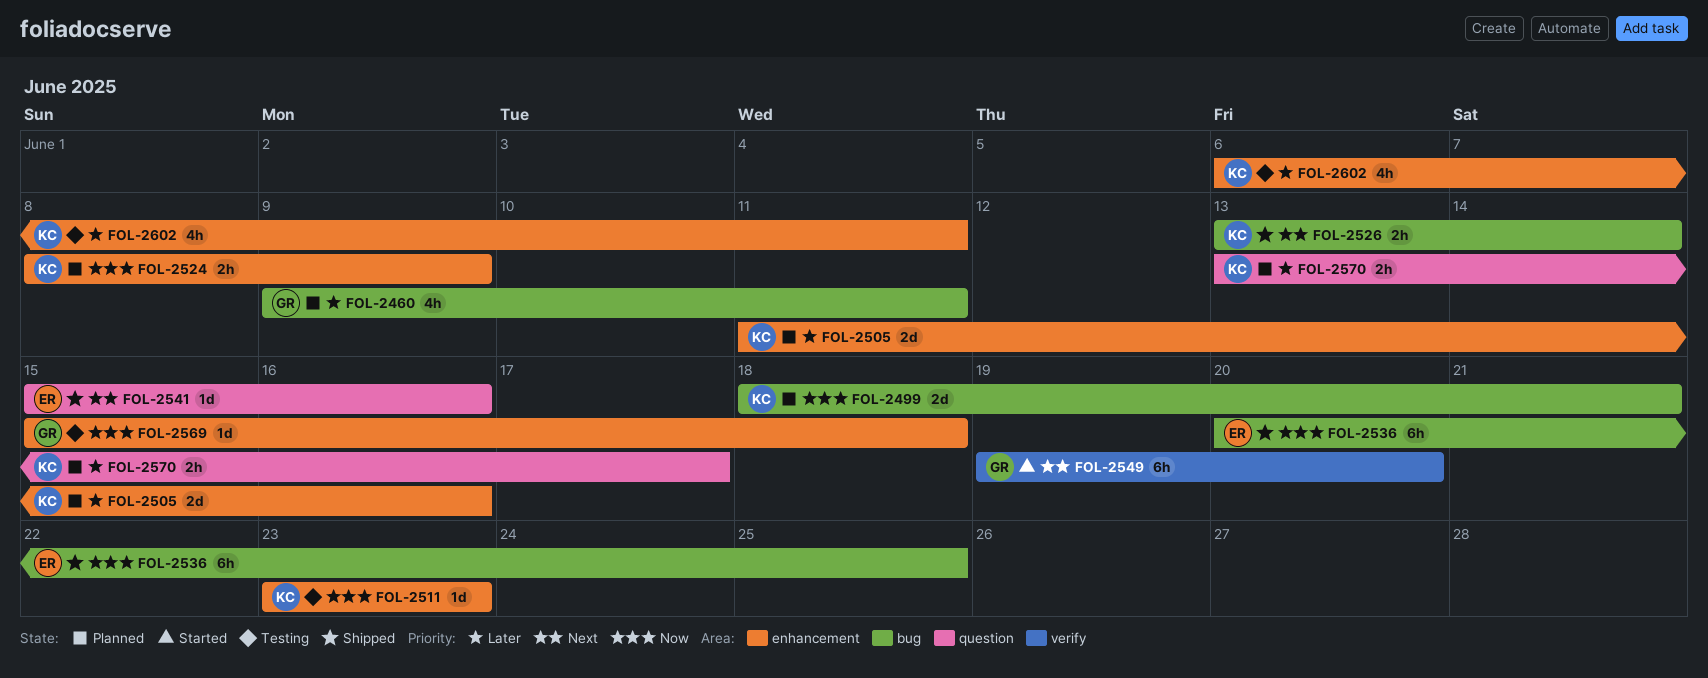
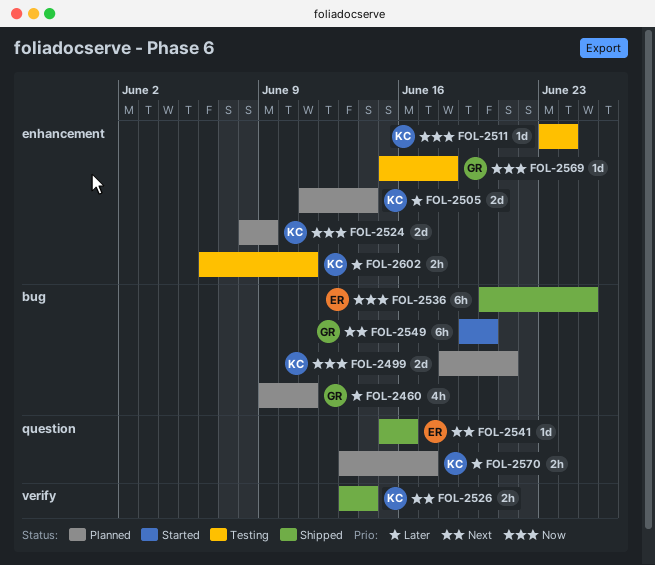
FOL-2505, due: Jun 16 -> Jun 14
FOL-2511, due: Jun 23 -> Jun 24
FOL-2524, estimate: 2h -> 2d
FOL-2526, label: bug -> verify
FOL-2549, label: verify -> bug
FOL-2602, estimate: 4h -> 2h

